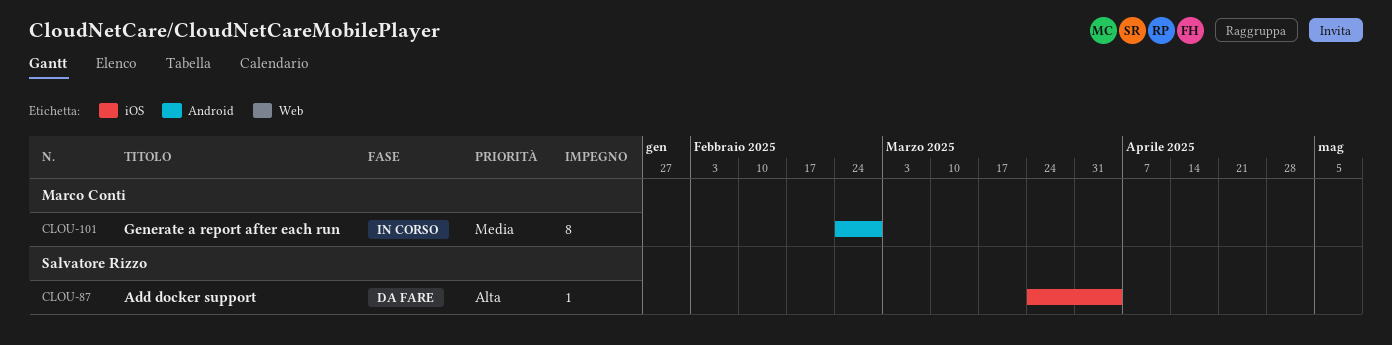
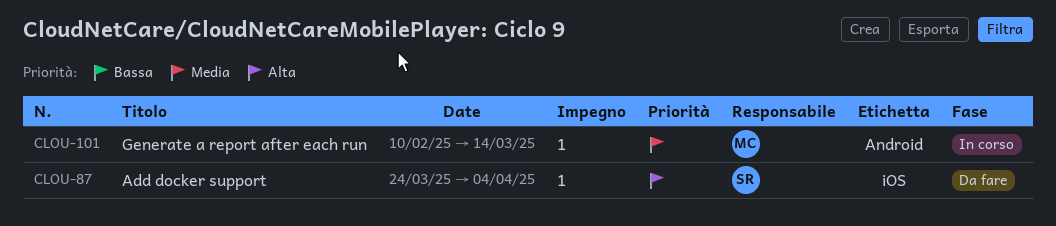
CLOU-101, estimate: 8 -> 1
CLOU-101, start: Feb 24 -> Feb 10
CLOU-101, due: Feb 28 -> Mar 14

